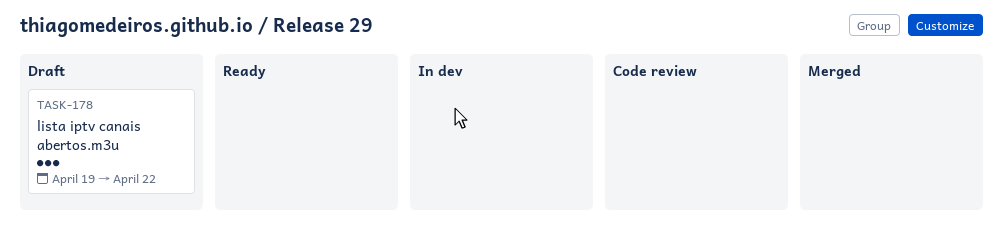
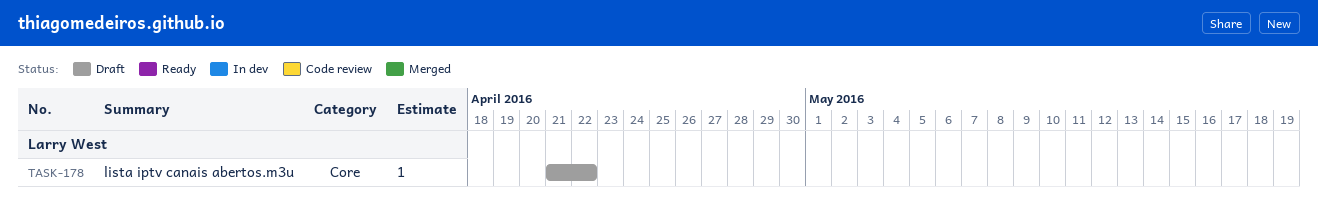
TASK-178, estimate: 3 -> 1
TASK-178, start: Apr 19 -> Apr 21

